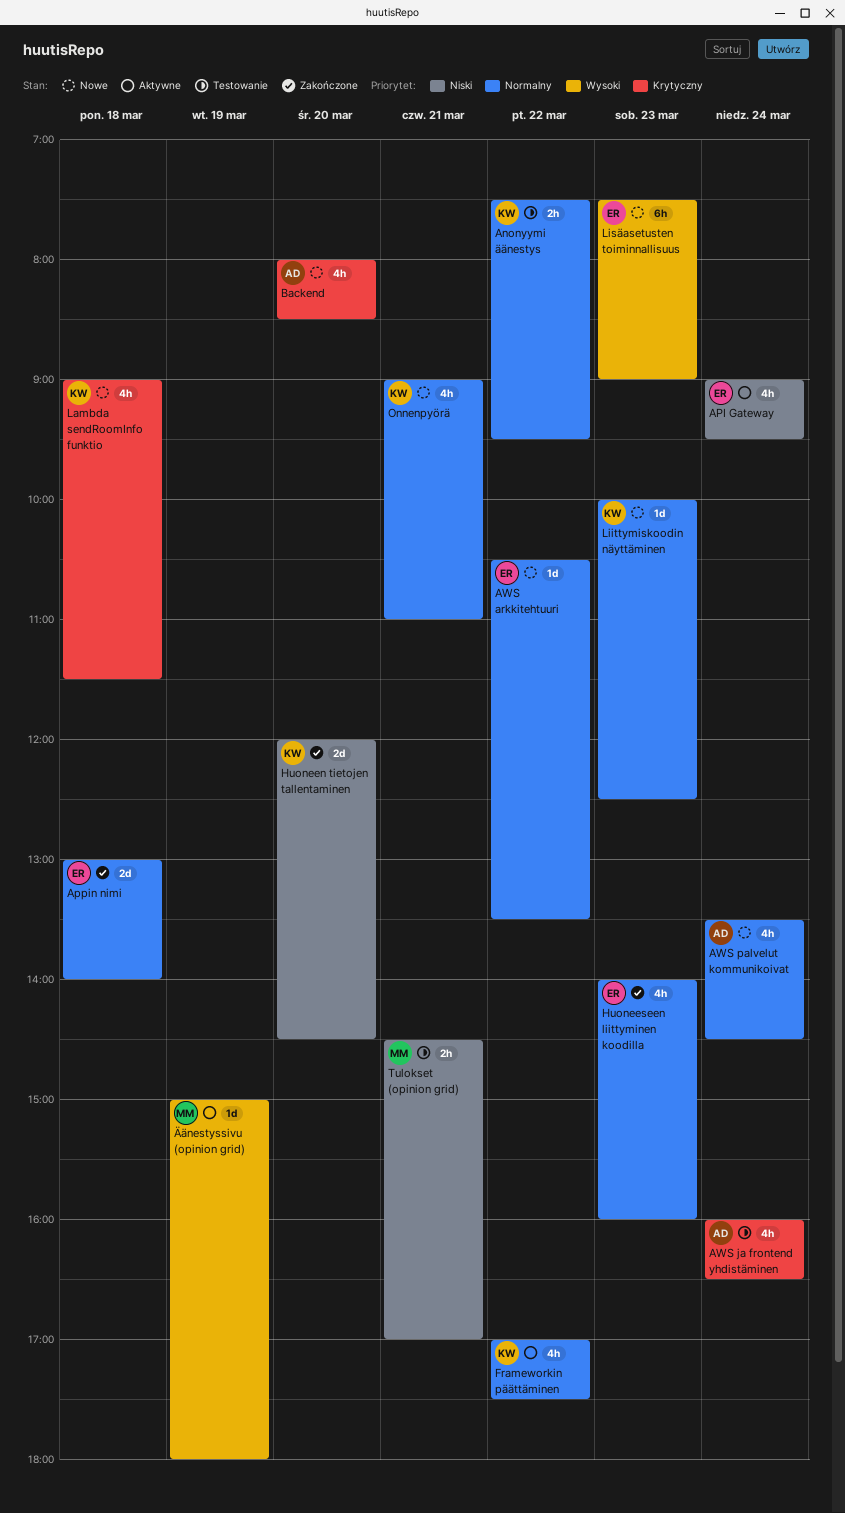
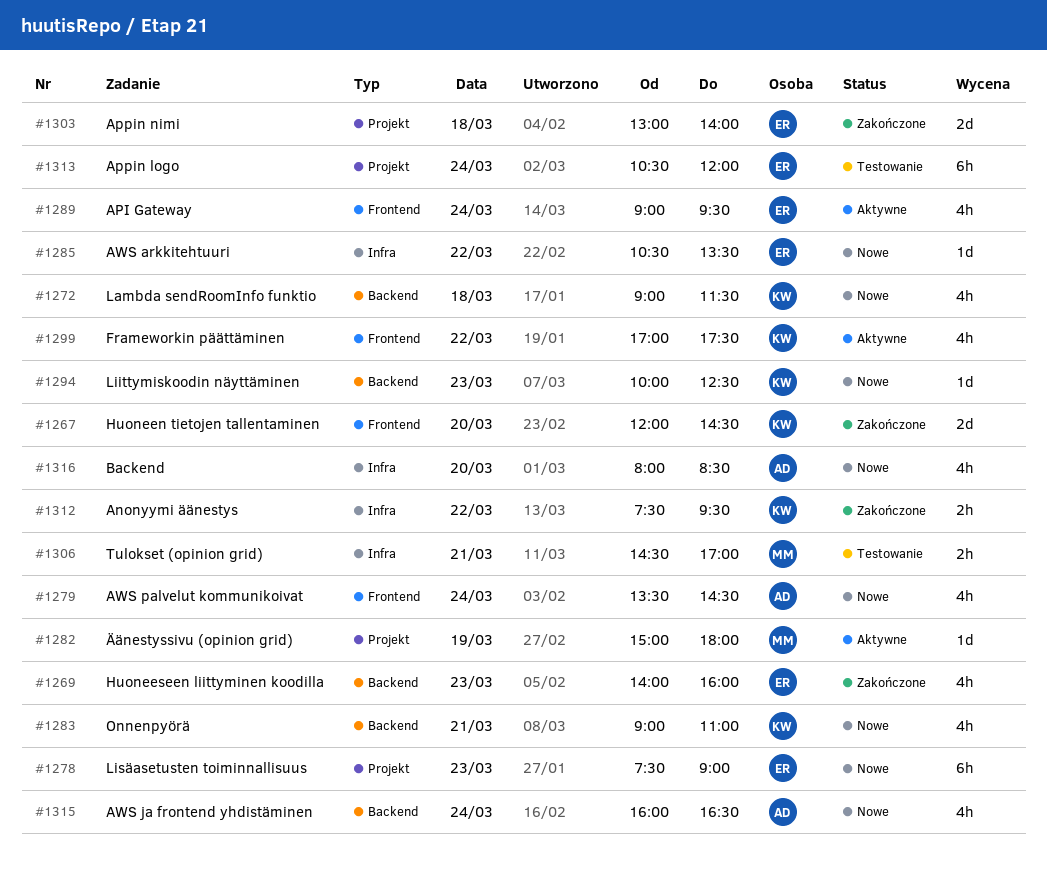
Anonyymi äänestys, status: Testowanie -> Zakończone
Appin logo: none -> present
AWS ja frontend yhdistäminen, status: Testowanie -> Nowe

